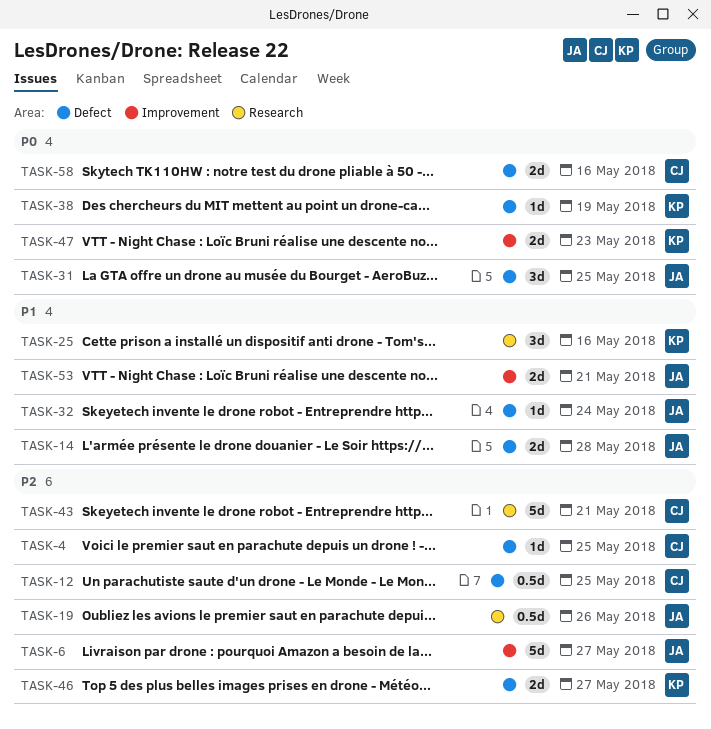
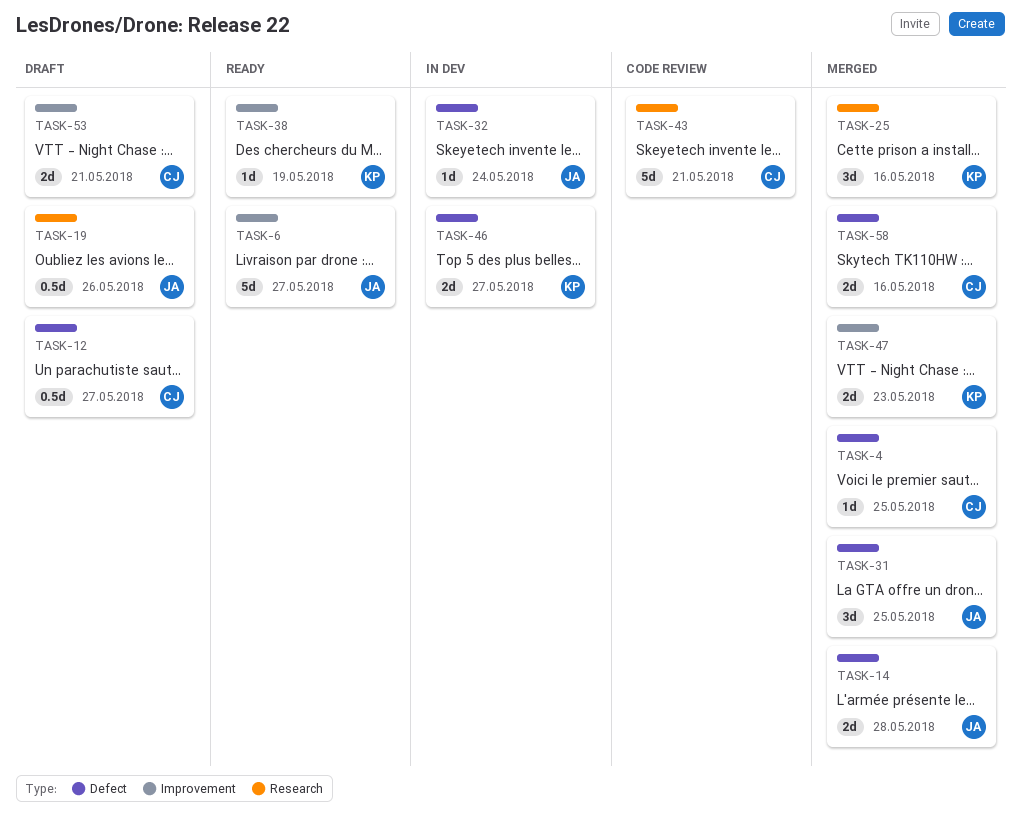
TASK-12, due: May 25 -> May 27
TASK-38, label: Defect -> Improvement
TASK-53, owner: JA -> CJ

